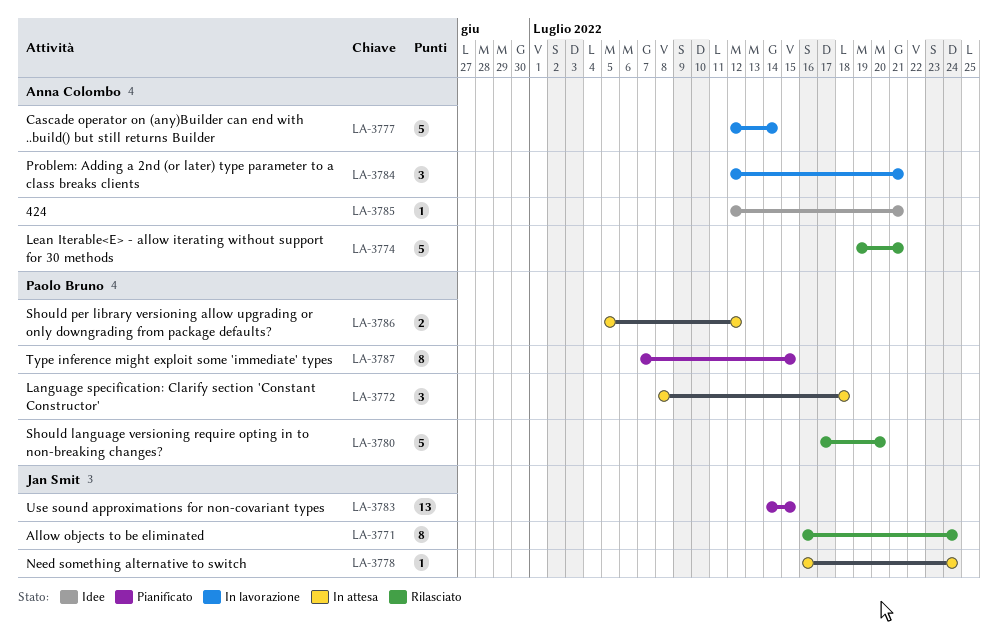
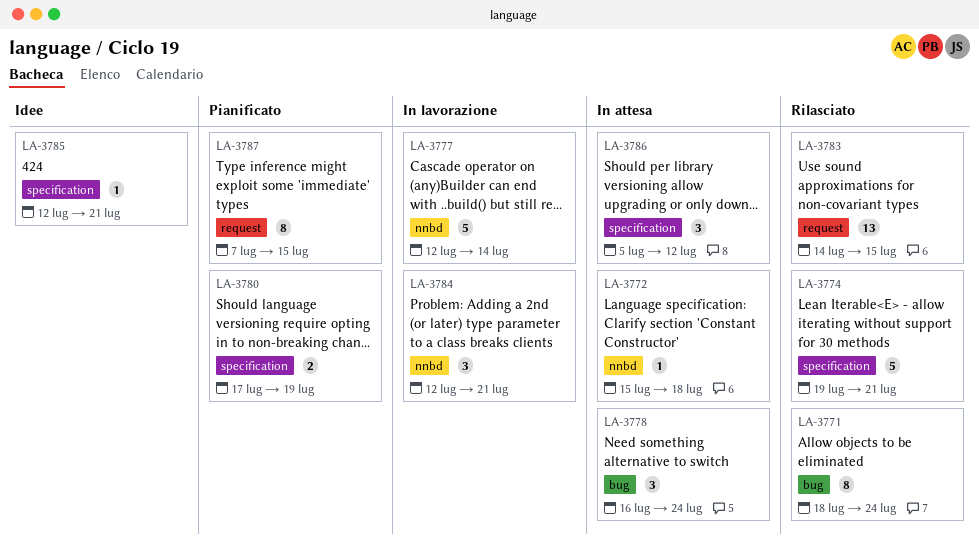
LA-3771, start: Jul 16 -> Jul 18
LA-3772, estimate: 3 -> 1
LA-3772, start: Jul 8 -> Jul 15
LA-3778, estimate: 1 -> 3
LA-3780, status: Rilasciato -> Pianificato
LA-3780, estimate: 5 -> 2
LA-3780, due: Jul 20 -> Jul 19
LA-3783, status: Pianificato -> Rilasciato
LA-3786, estimate: 2 -> 3

